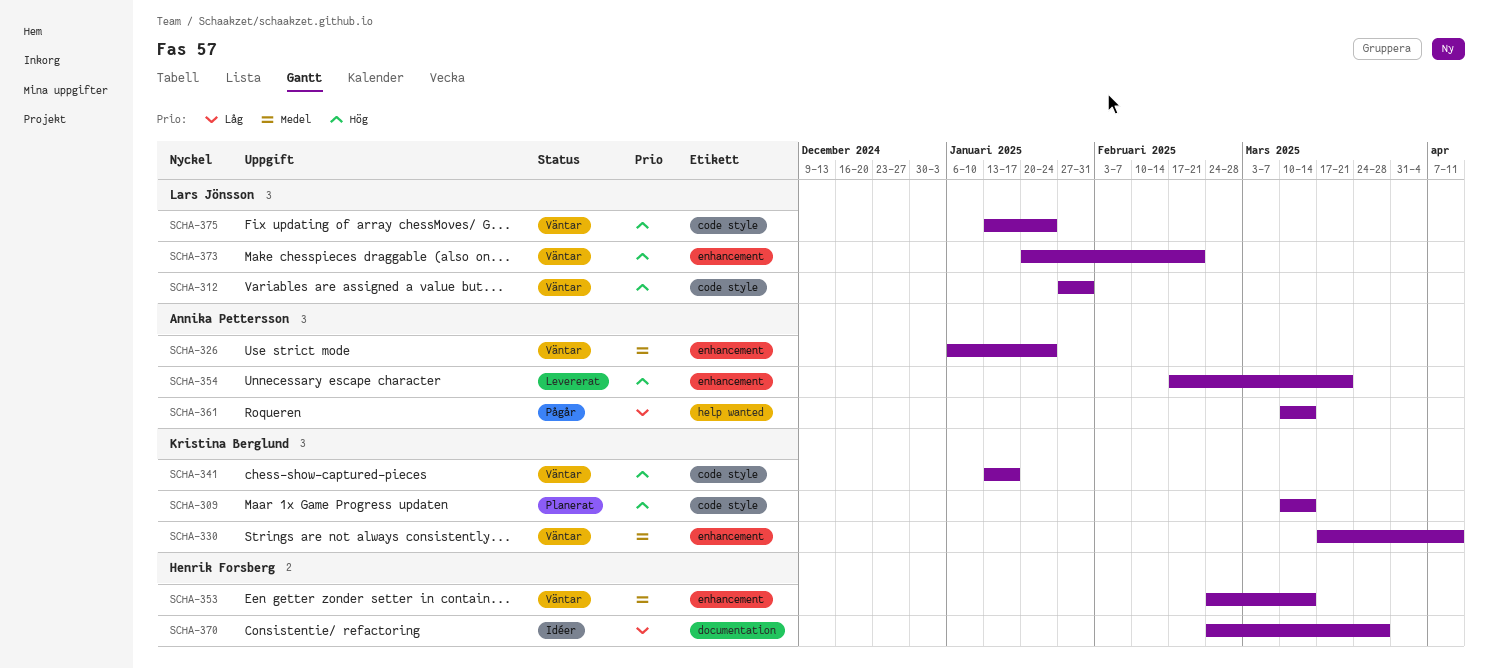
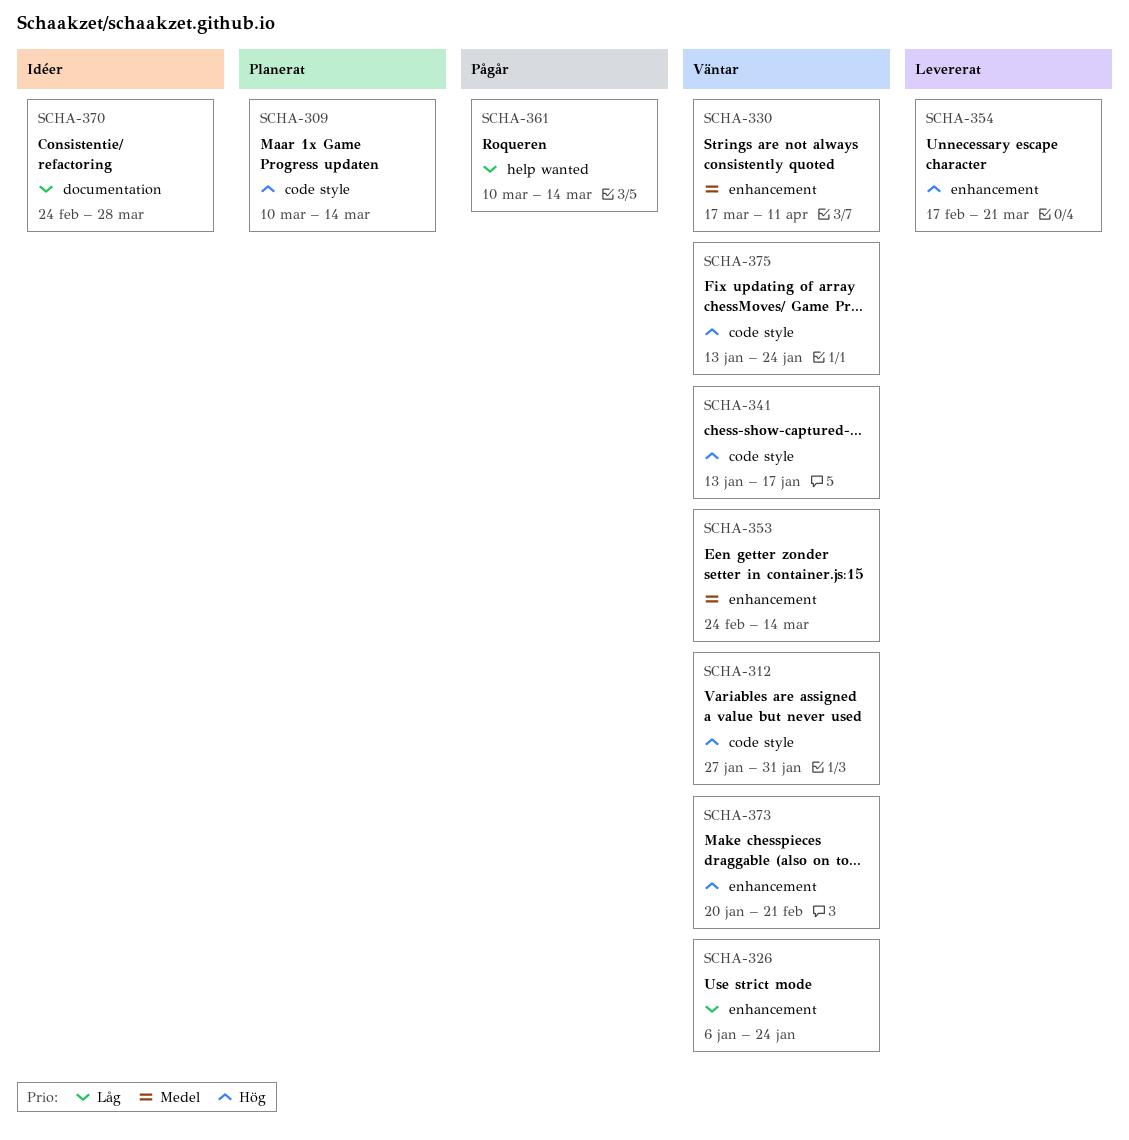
SCHA-326, priority: Medel -> Låg

